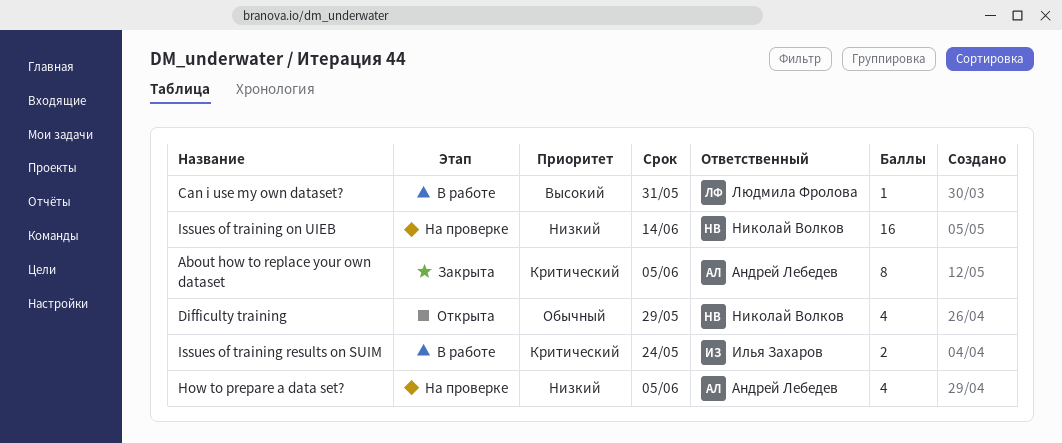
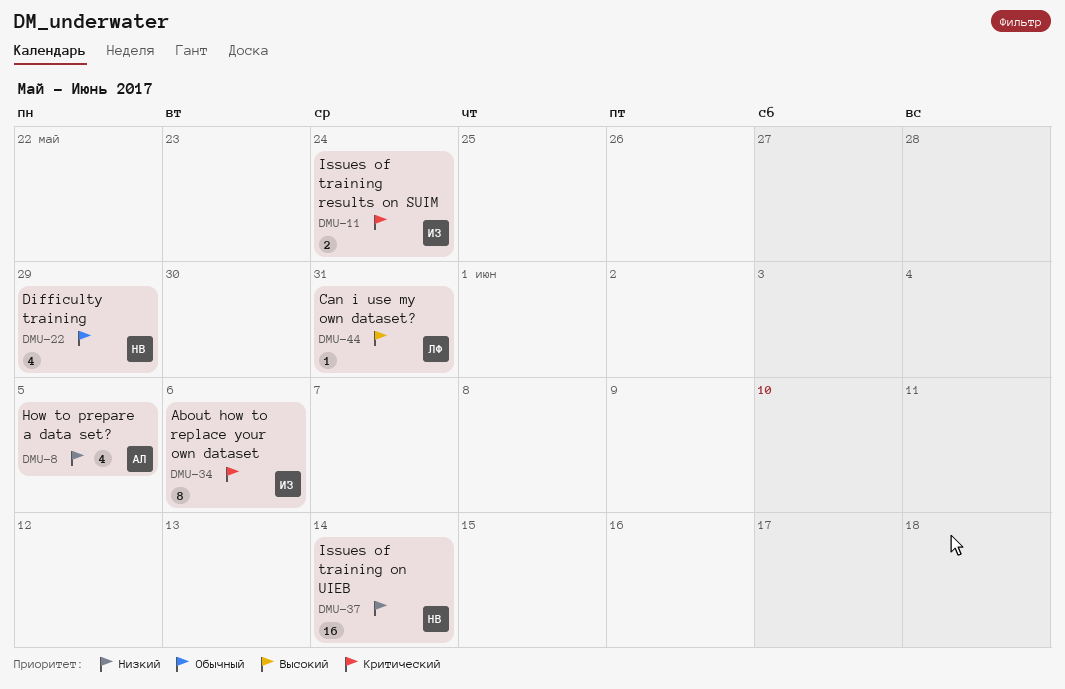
About how to replace your own dataset, owner: Андрей Лебедев -> Илья Захаров
About how to replace your own dataset, due: Jun 5 -> Jun 6

